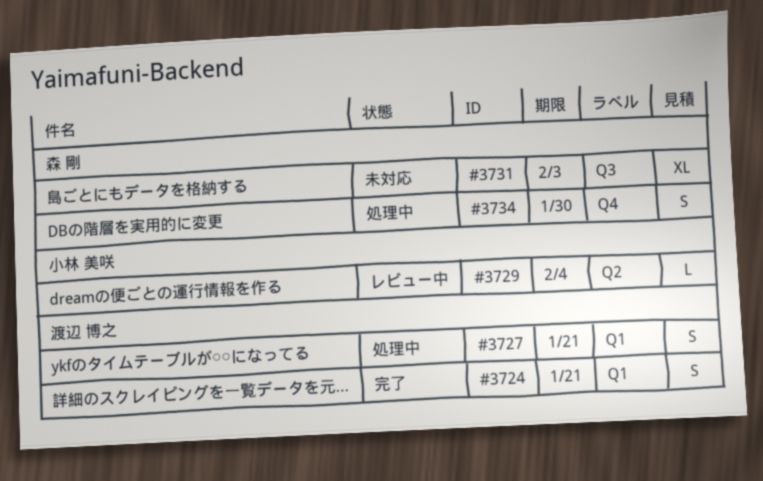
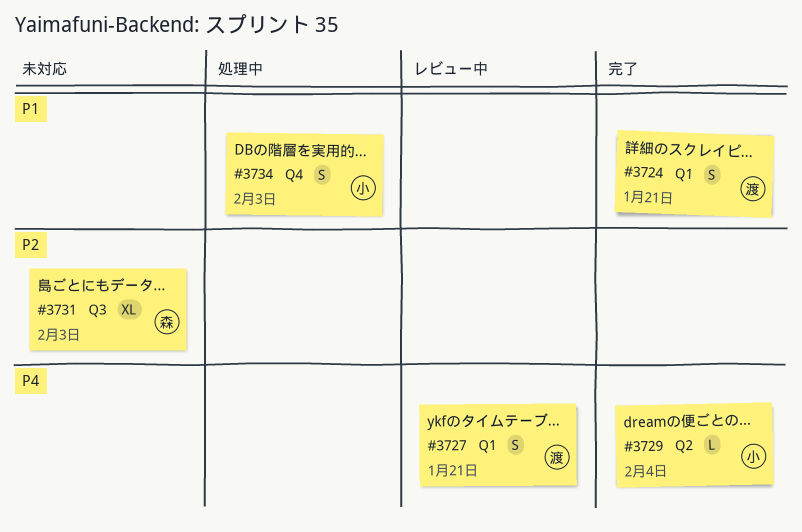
#3727, status: 処理中 -> レビュー中
#3729, status: レビュー中 -> 完了
#3734, owner: 森 剛 -> 小林 美咲
#3734, due: Jan 30 -> Feb 3

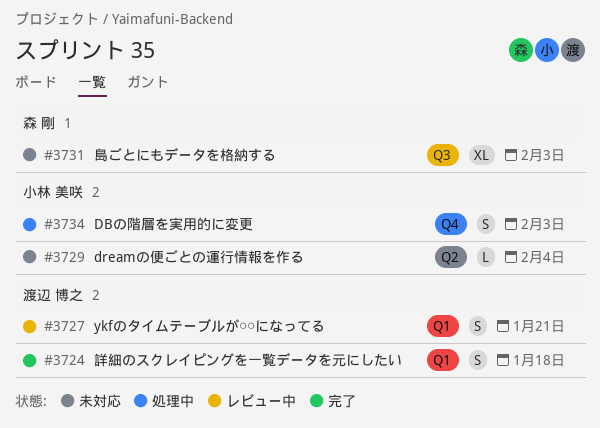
#3724, due: Jan 21 -> Jan 18
#3729, status: 完了 -> 未対応

